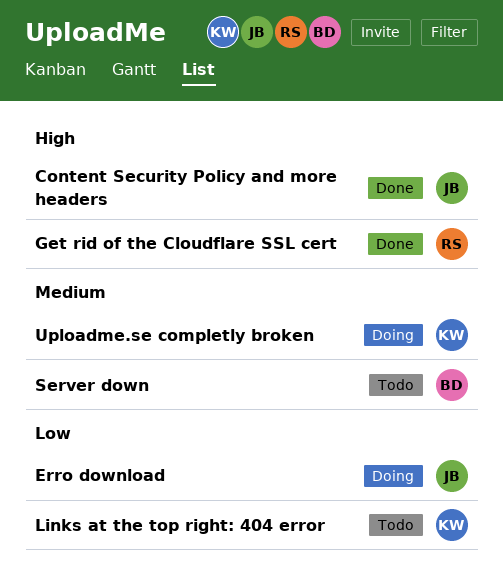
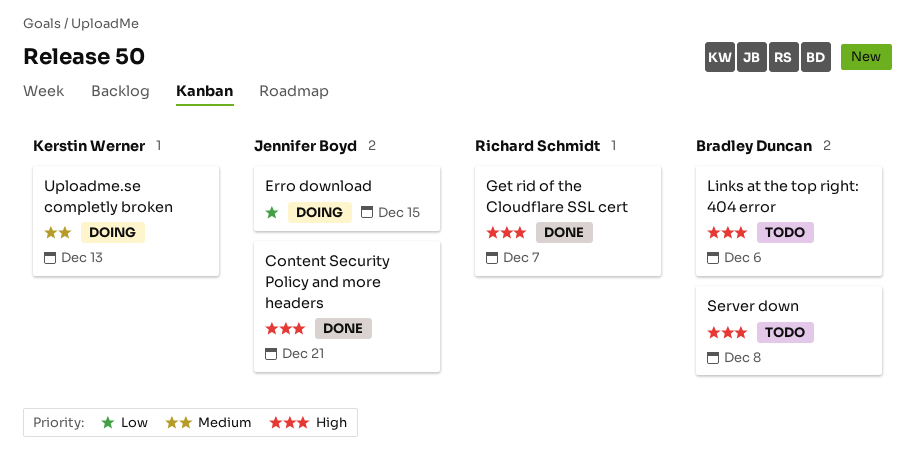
Links at the top right: 404 error, owner: Kerstin Werner -> Bradley Duncan
Links at the top right: 404 error, priority: Low -> High
Server down, priority: Medium -> High

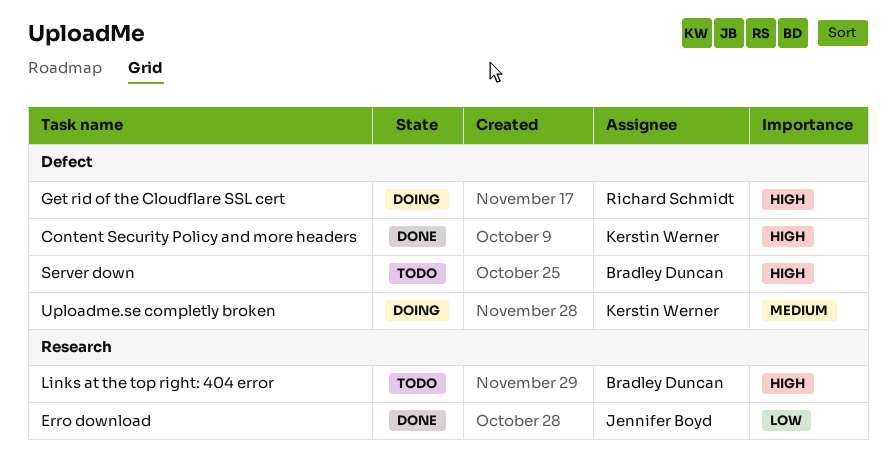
Content Security Policy and more headers, owner: Jennifer Boyd -> Kerstin Werner
Erro download, status: Doing -> Done
Get rid of the Cloudflare SSL cert, status: Done -> Doing

